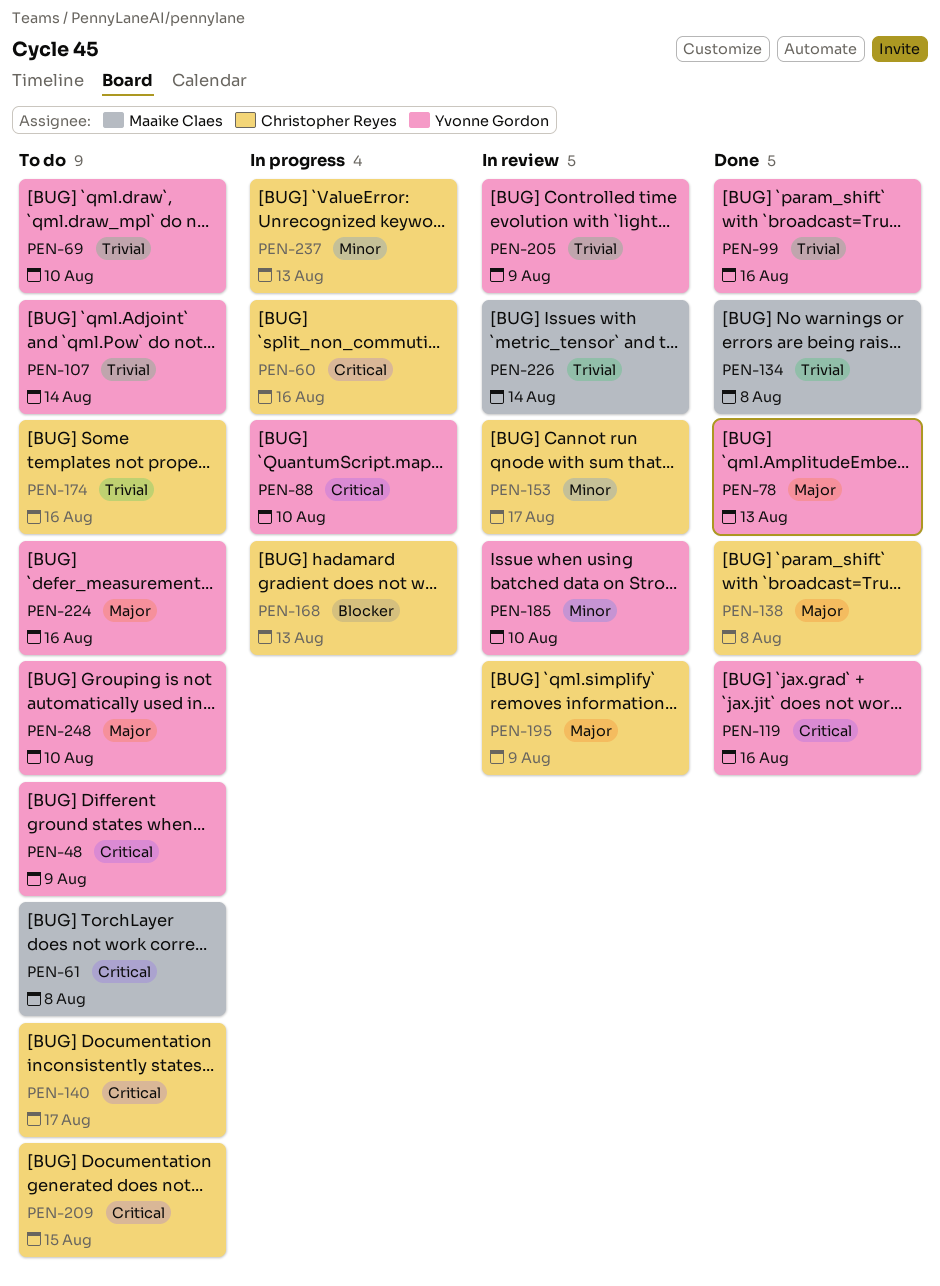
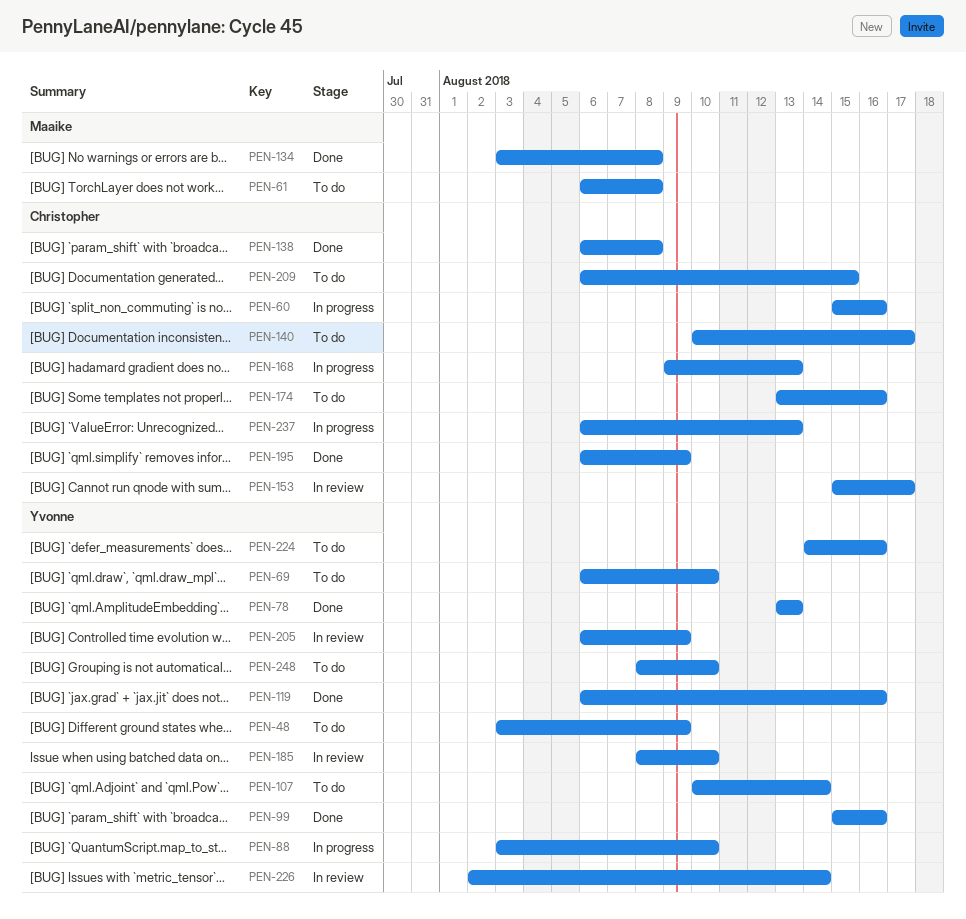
PEN-195, status: In review -> Done
PEN-226, owner: Maaike Claes -> Yvonne Gordon

